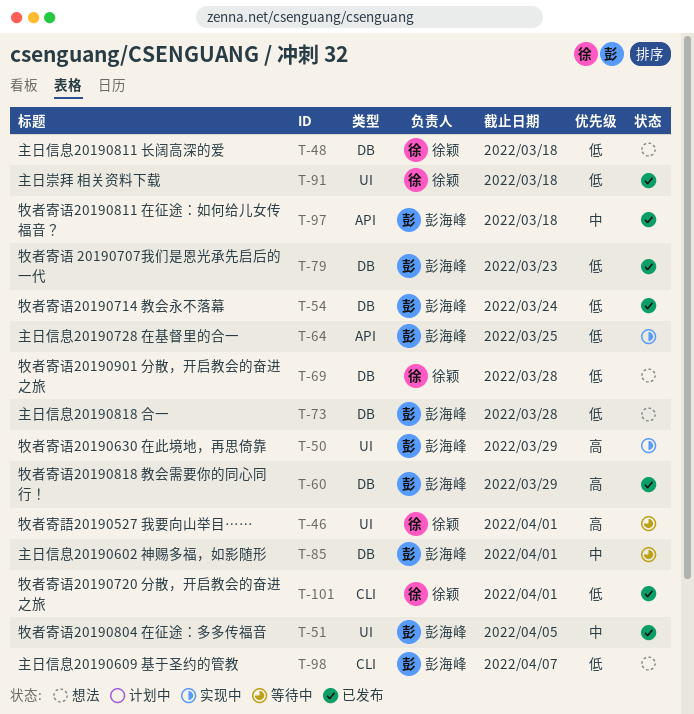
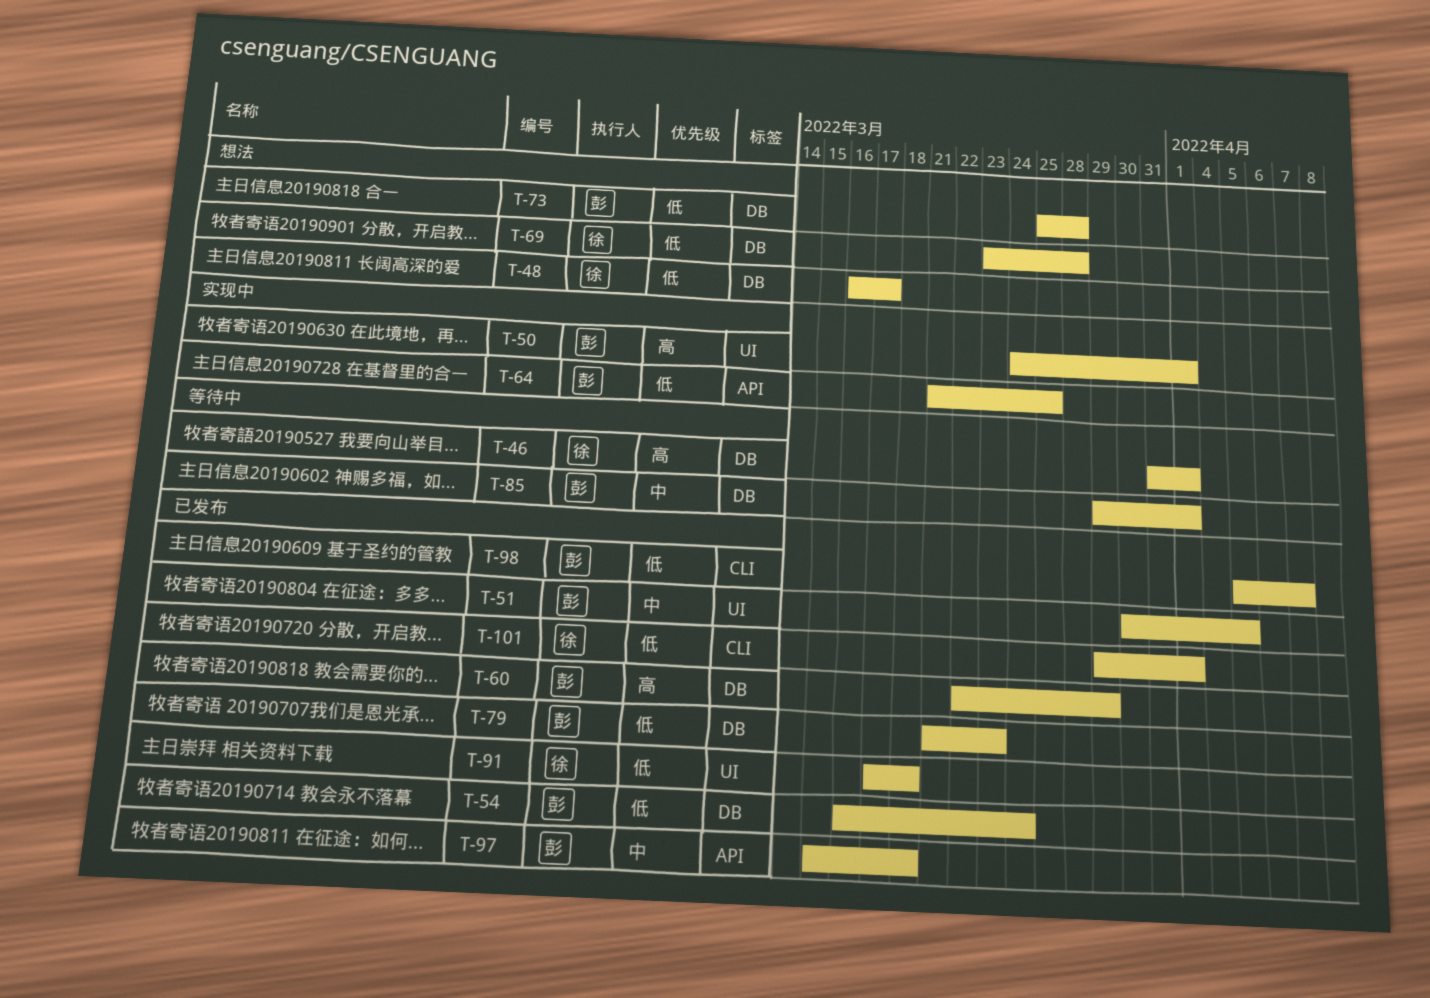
T-46, label: UI -> DB
T-48, due: Mar 18 -> Mar 17
T-50, due: Mar 29 -> Apr 1
T-98, status: 想法 -> 已发布

